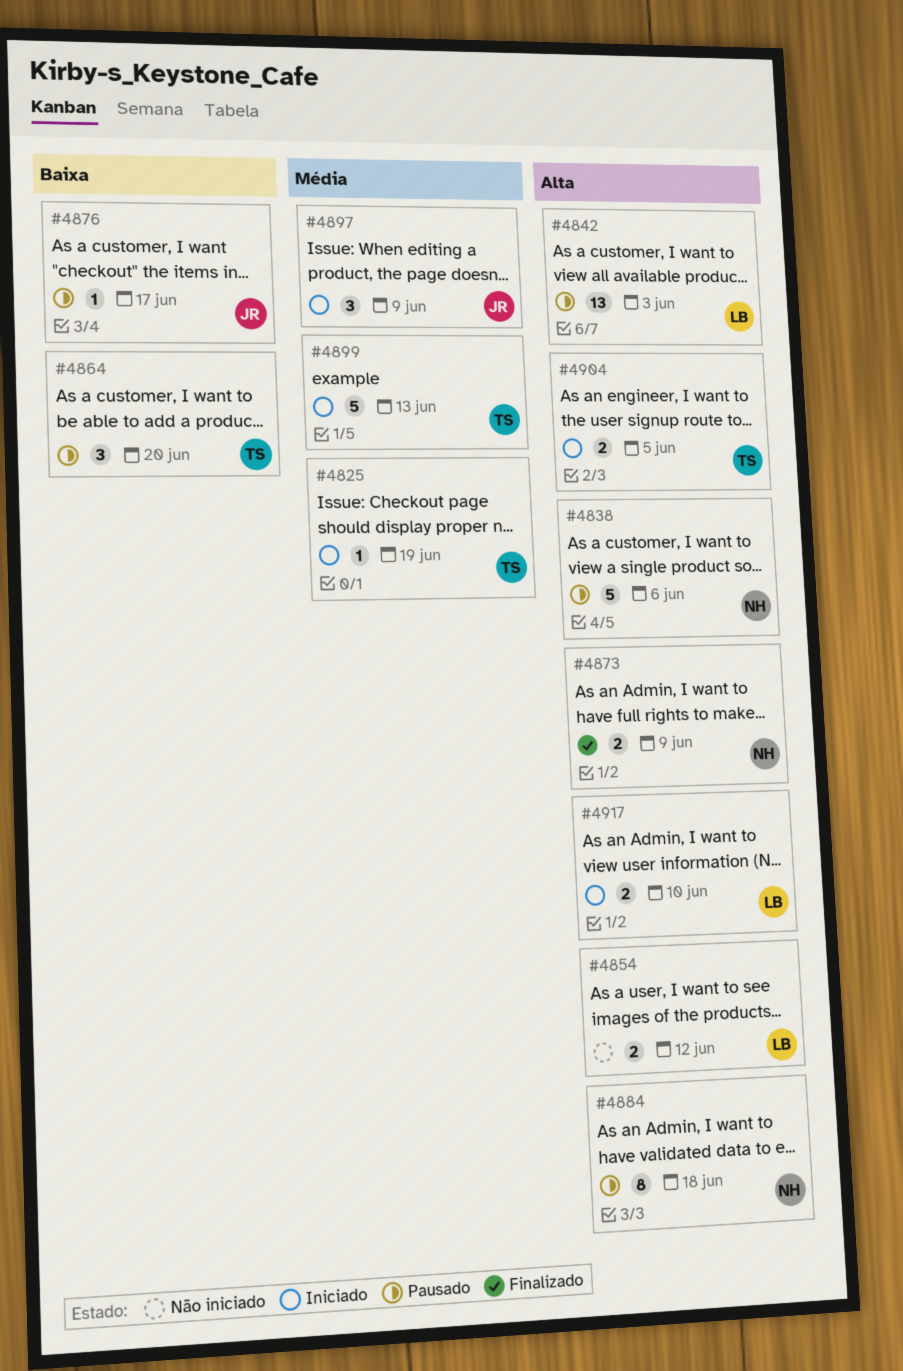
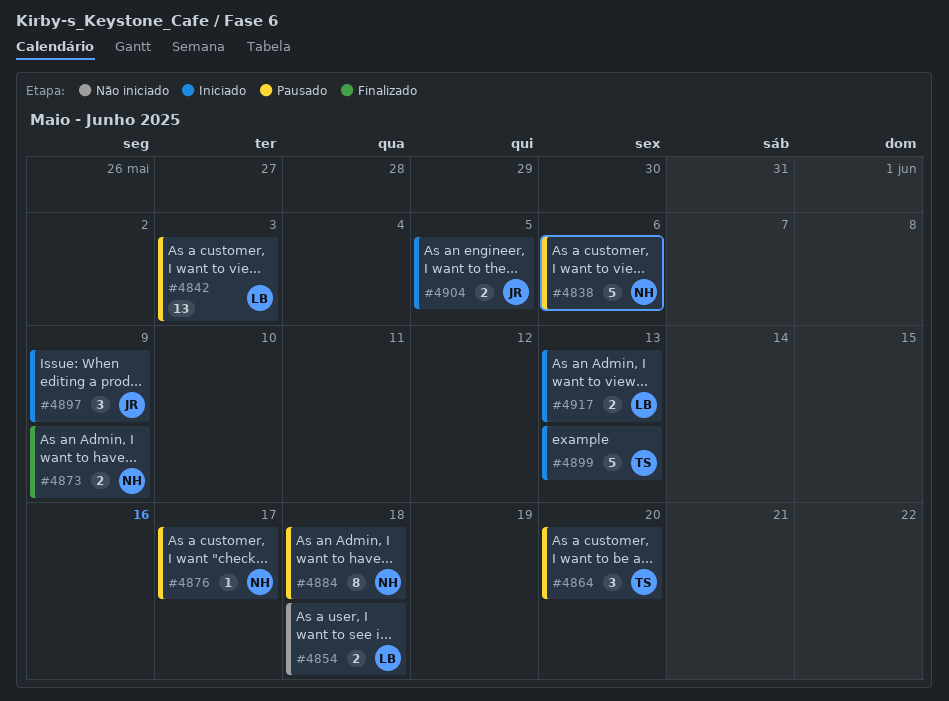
#4825: present -> none
#4854, due: Jun 12 -> Jun 18
#4876, owner: JR -> NH
#4904, owner: TS -> JR
#4917, due: Jun 10 -> Jun 13

